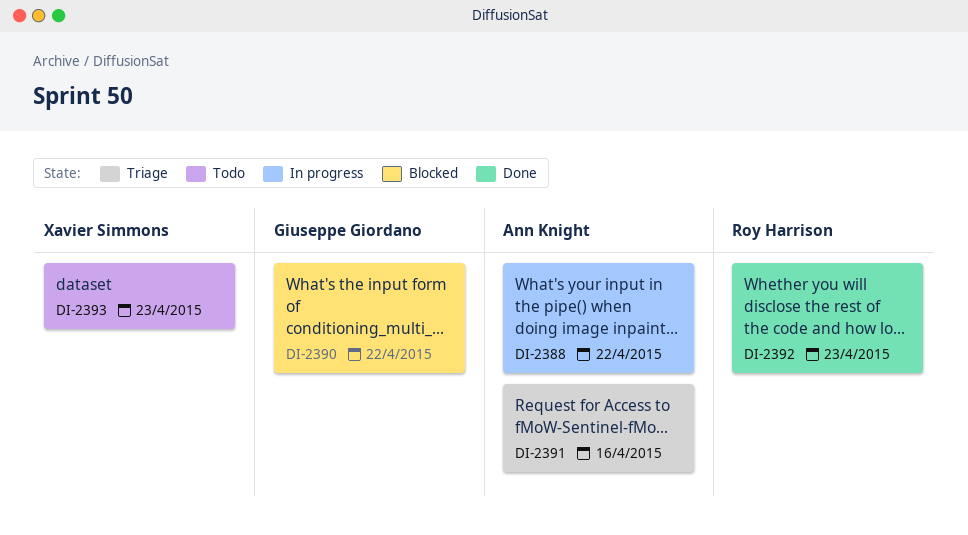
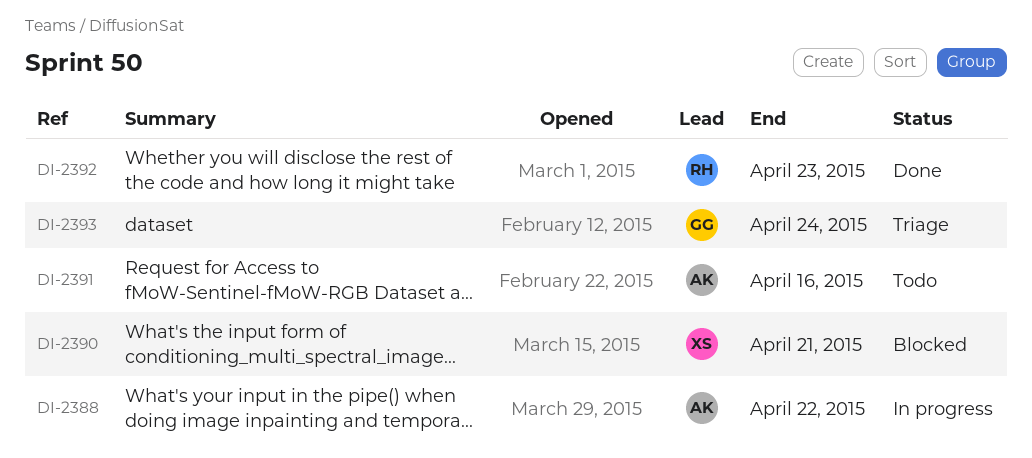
DI-2390, owner: Giuseppe Giordano -> Xavier Simmons
DI-2390, due: Apr 22 -> Apr 21
DI-2391, status: Triage -> Todo
DI-2393, status: Todo -> Triage
DI-2393, owner: Xavier Simmons -> Giuseppe Giordano
DI-2393, due: Apr 23 -> Apr 24

